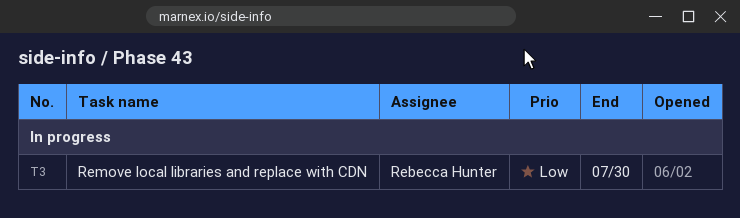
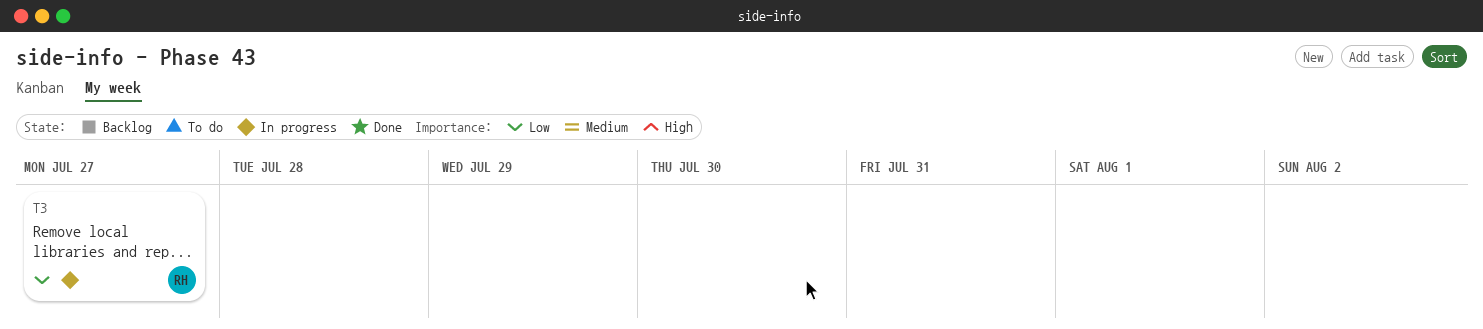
T3, due: Jul 30 -> Jul 27

